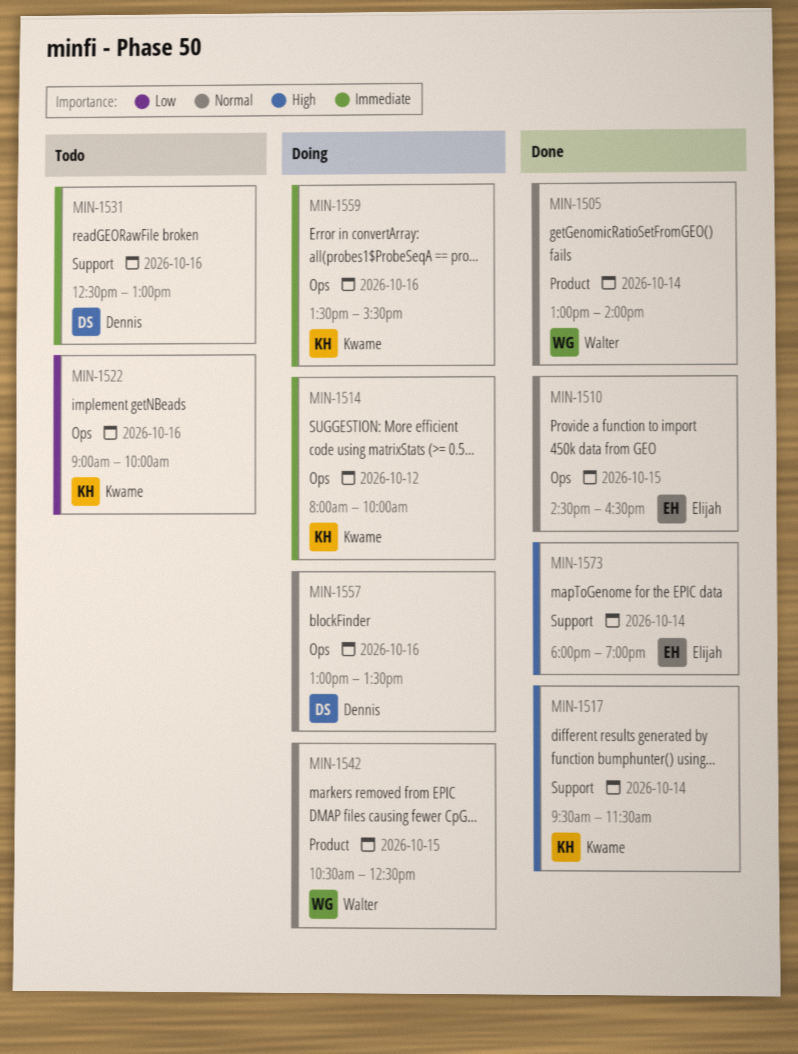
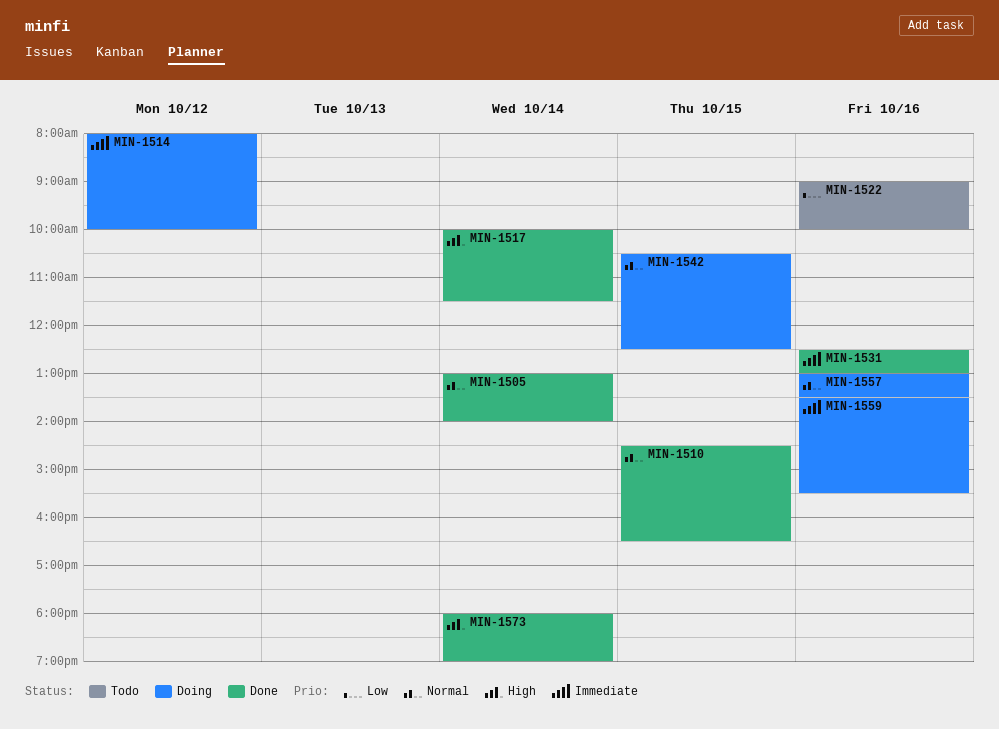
MIN-1517, begins: 09:30 -> 10:00
MIN-1531, status: Todo -> Done

